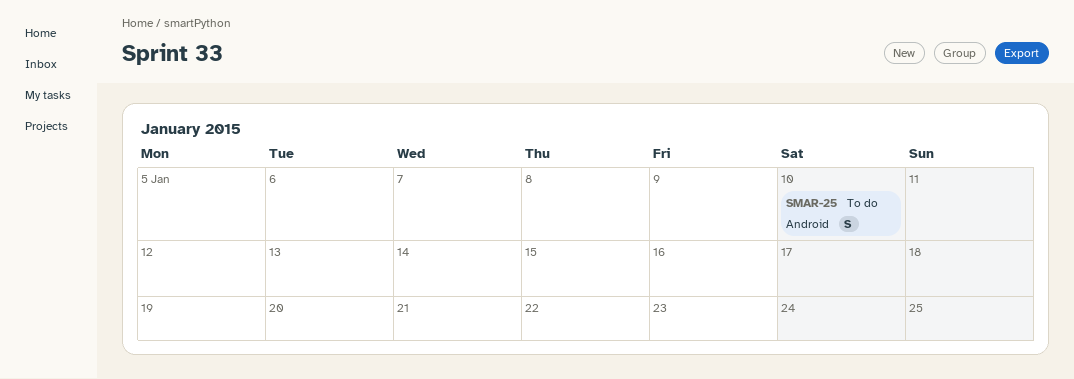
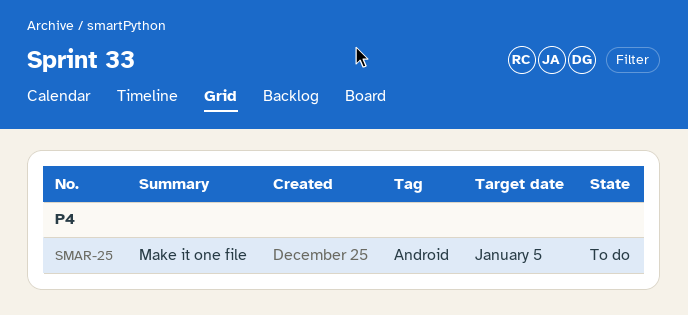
SMAR-25, due: Jan 10 -> Jan 5

